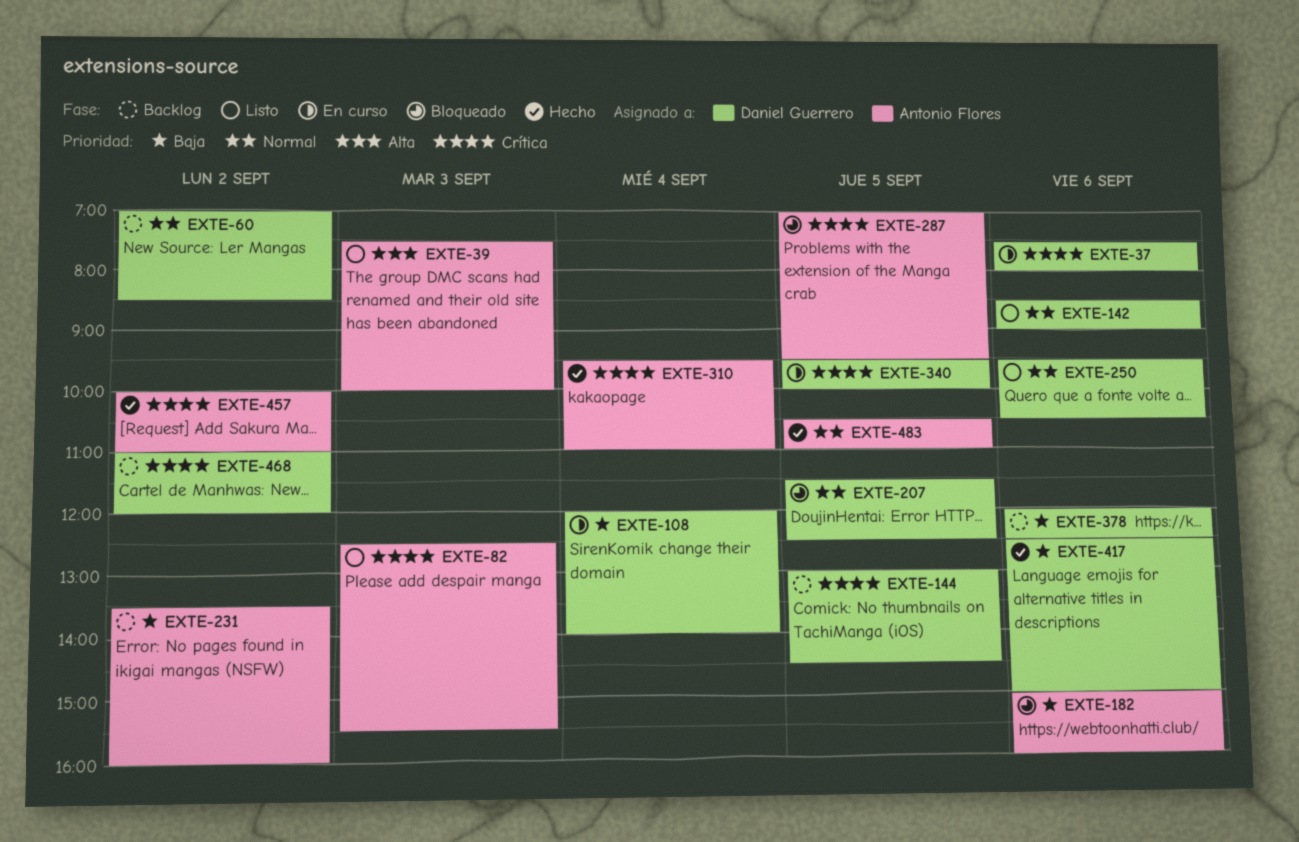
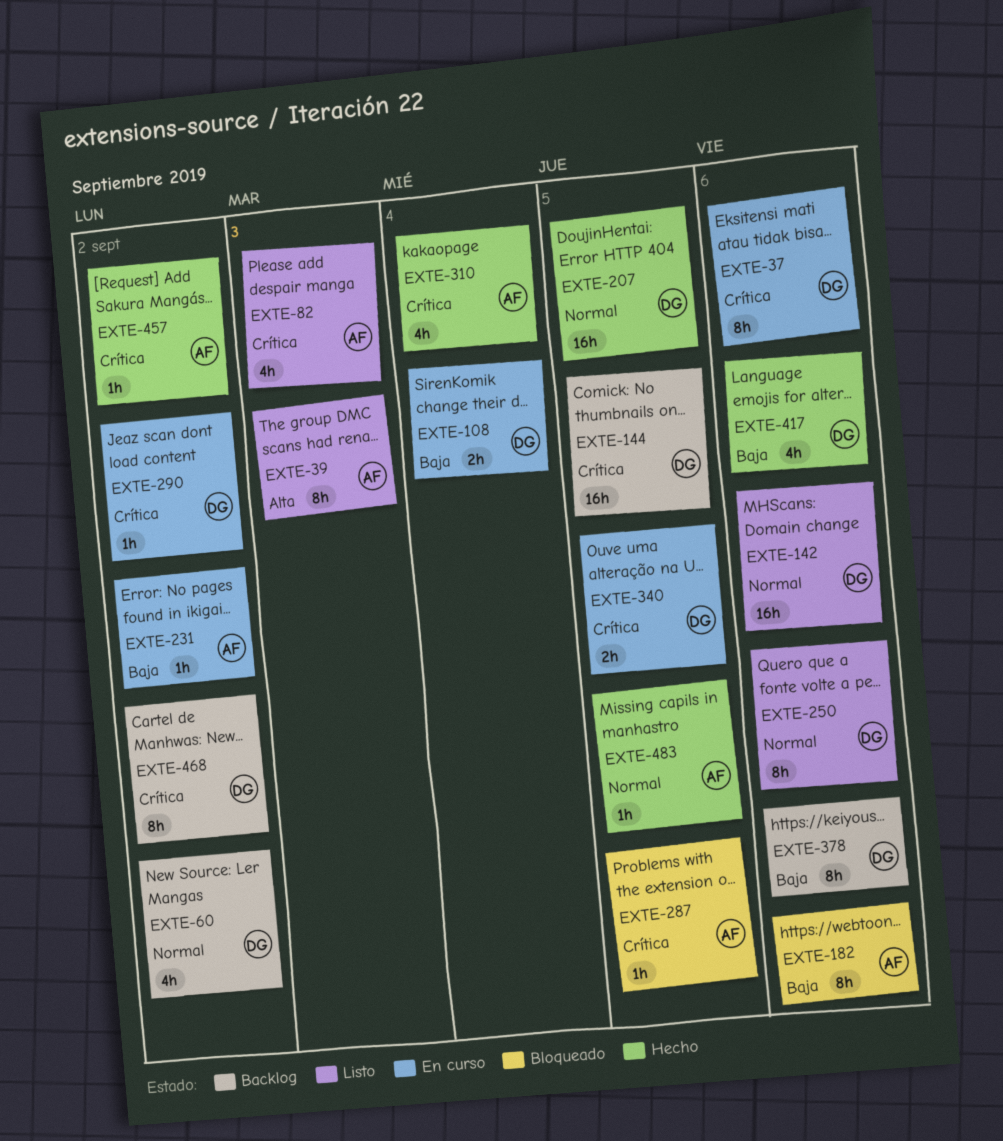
EXTE-207, status: Bloqueado -> Hecho
EXTE-231, status: Backlog -> En curso
EXTE-290: none -> present

